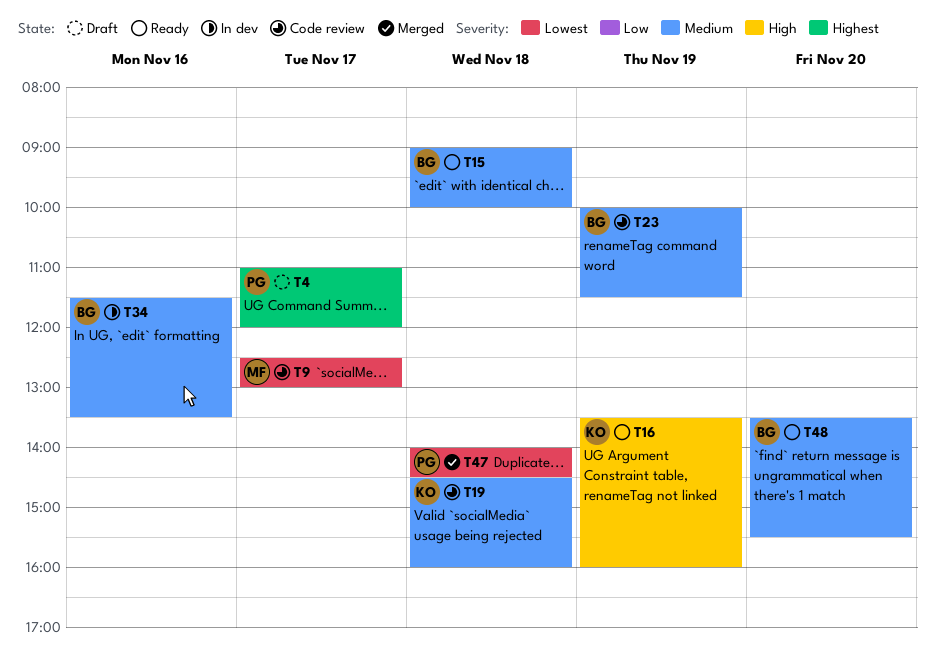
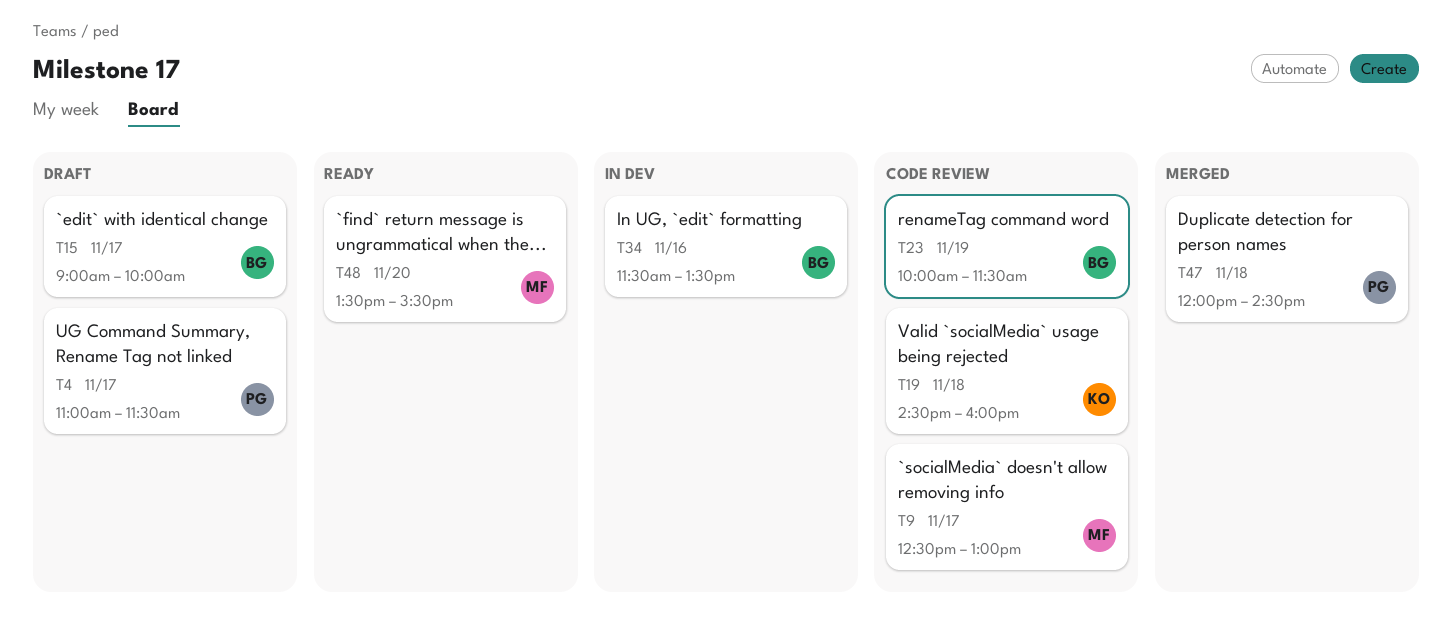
T4, ends: 12:00 -> 11:30
T15, status: Ready -> Draft
T15, day: Nov 18 -> Nov 17
T16: present -> none
T47, begins: 14:00 -> 12:00
T48, owner: BG -> MF

